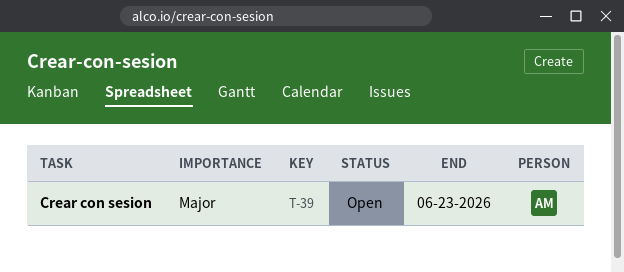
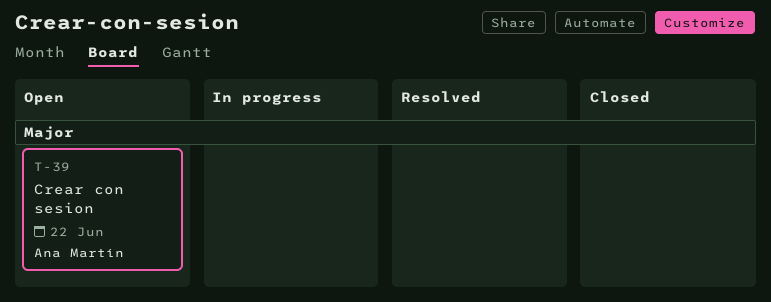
T-39, due: Jun 23 -> Jun 22

